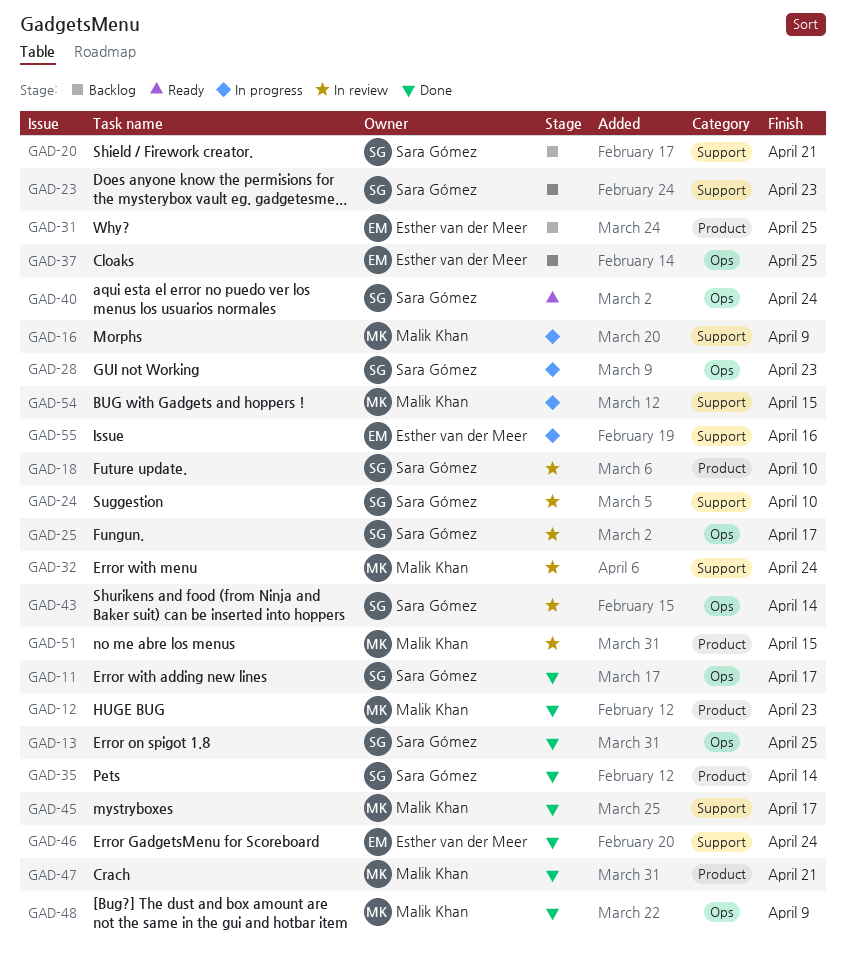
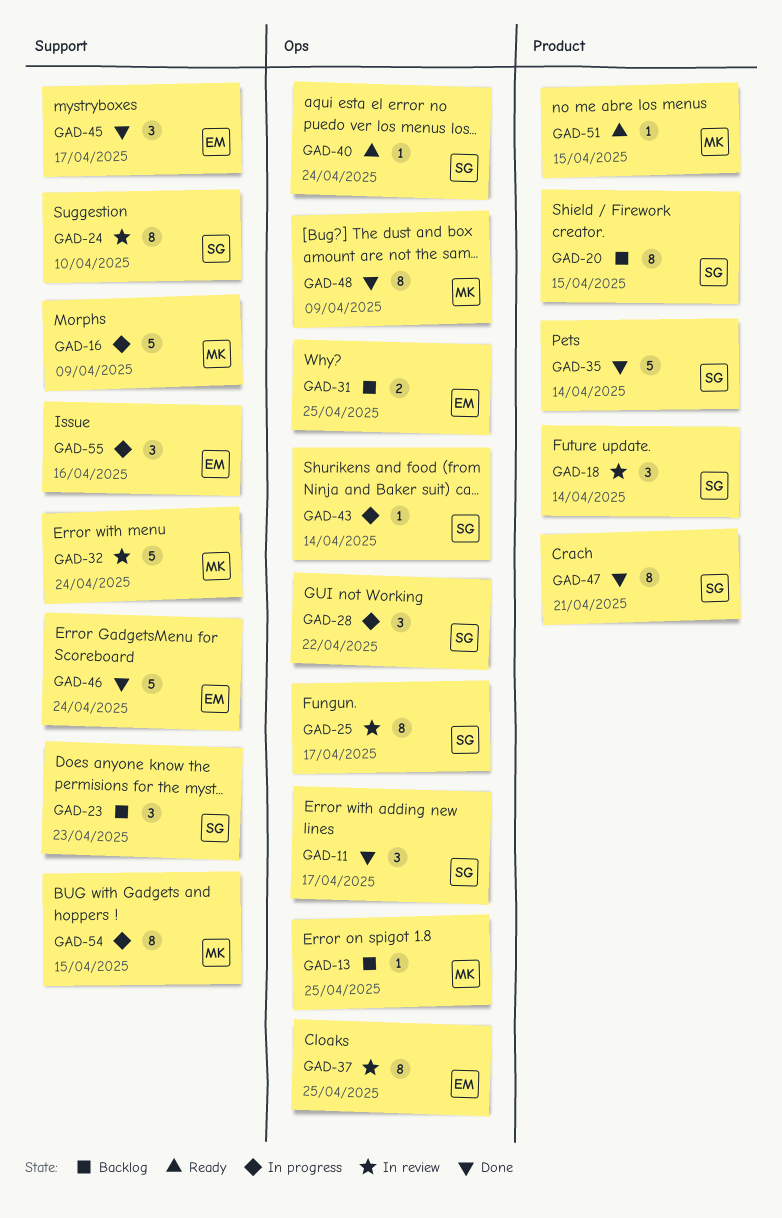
GAD-12: present -> none
GAD-13, status: Done -> Backlog
GAD-13, owner: Sara Gómez -> Malik Khan
GAD-18, due: Apr 10 -> Apr 14
GAD-20, label: Support -> Product
GAD-20, due: Apr 21 -> Apr 15
GAD-28, due: Apr 23 -> Apr 22
GAD-31, label: Product -> Ops
GAD-37, status: Backlog -> In review
GAD-43, status: In review -> In progress
GAD-45, owner: Malik Khan -> Esther van der Meer
GAD-47, owner: Malik Khan -> Sara Gómez
GAD-51, status: In review -> Ready

